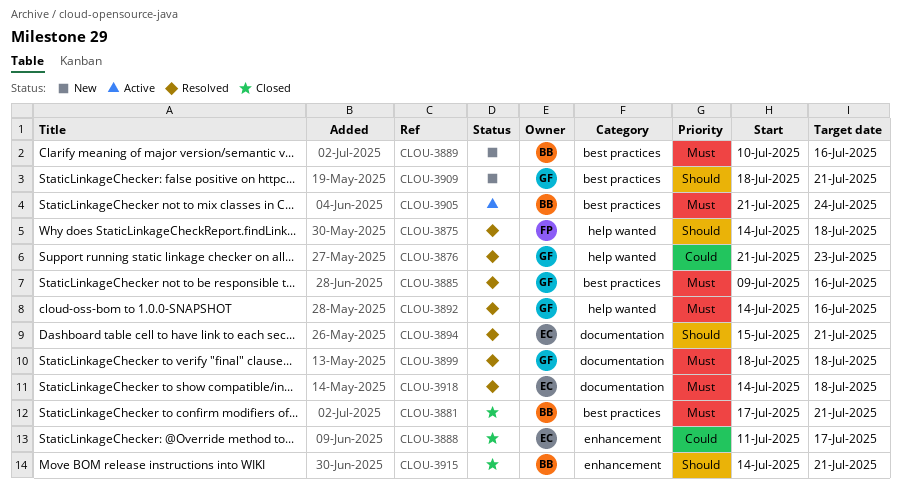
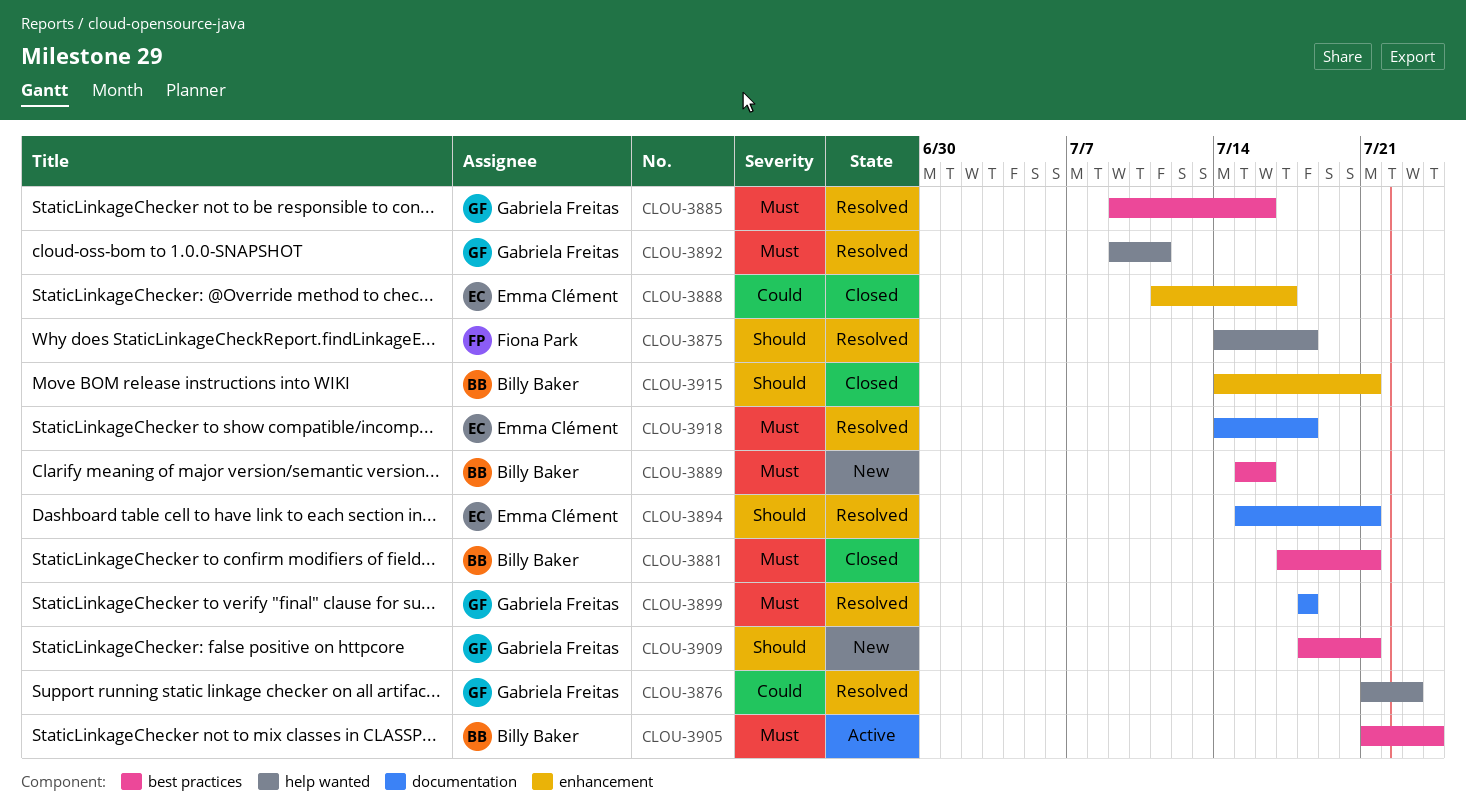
CLOU-3889, start: Jul 10 -> Jul 15
CLOU-3892, start: Jul 14 -> Jul 9
CLOU-3892, due: Jul 16 -> Jul 11

